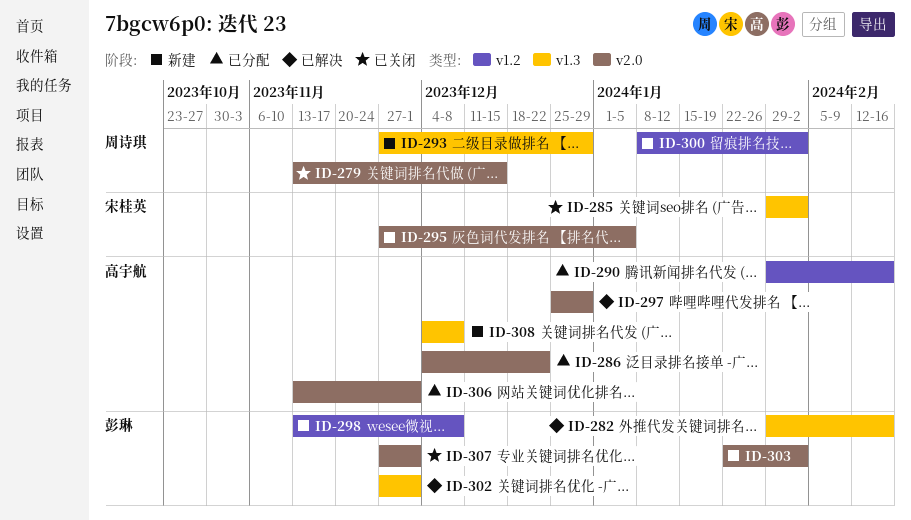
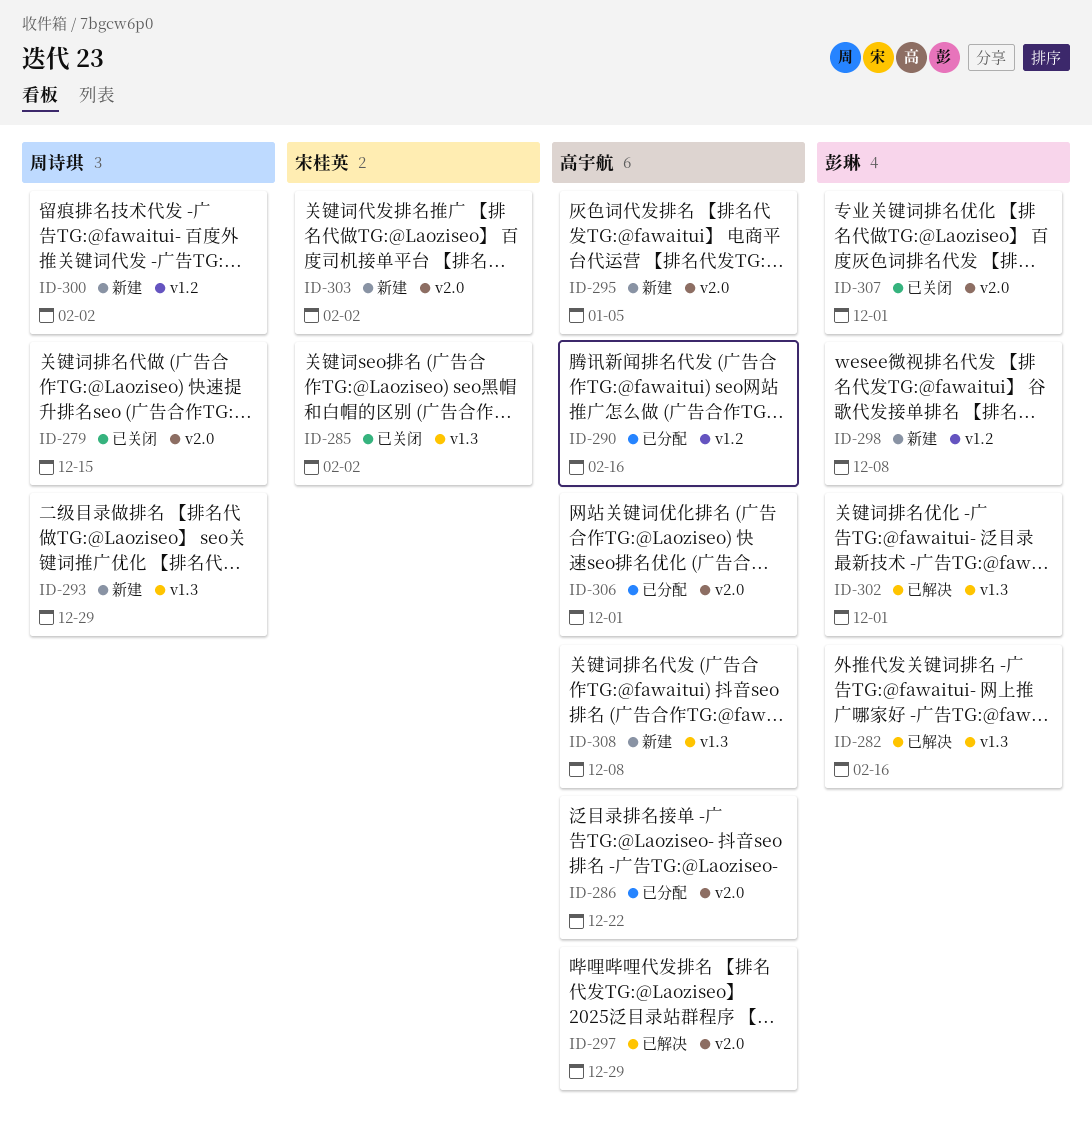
ID-295, owner: 宋桂英 -> 高宇航
ID-303, owner: 彭琳 -> 宋桂英

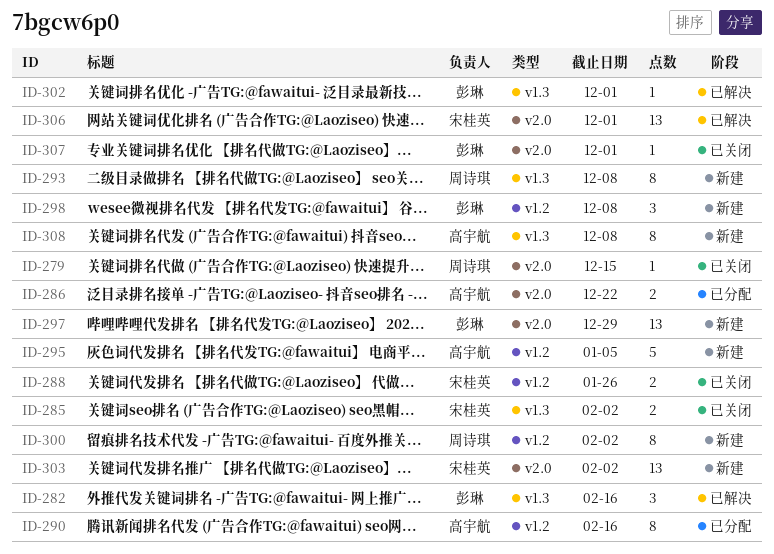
ID-288: none -> present
ID-293, due: Dec 29 -> Dec 8
ID-295, label: v2.0 -> v1.2
ID-297, status: 已解决 -> 新建
ID-297, owner: 高宇航 -> 彭琳
ID-306, status: 已分配 -> 已解决
ID-306, owner: 高宇航 -> 宋桂英

